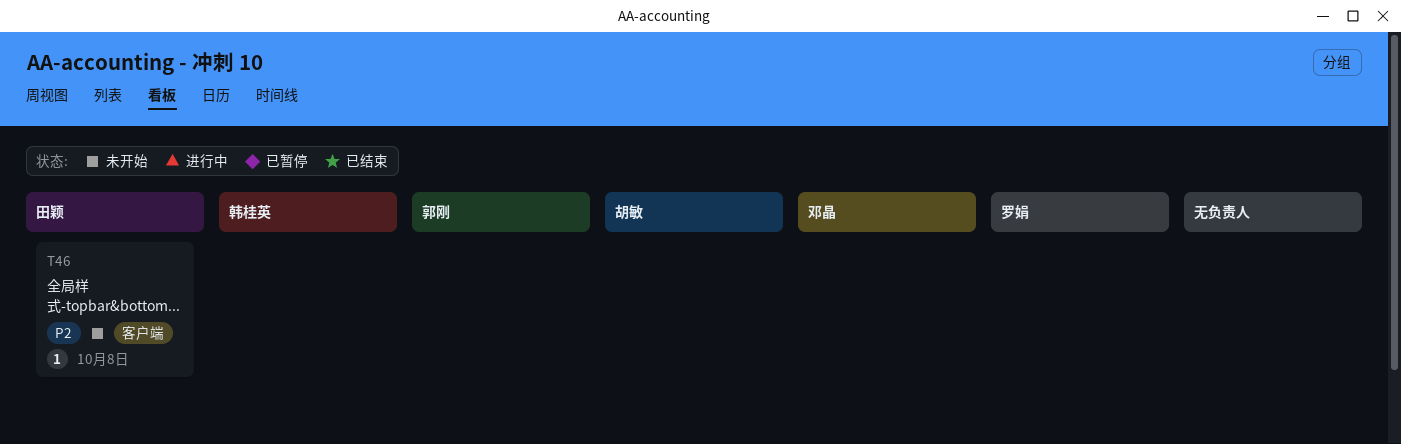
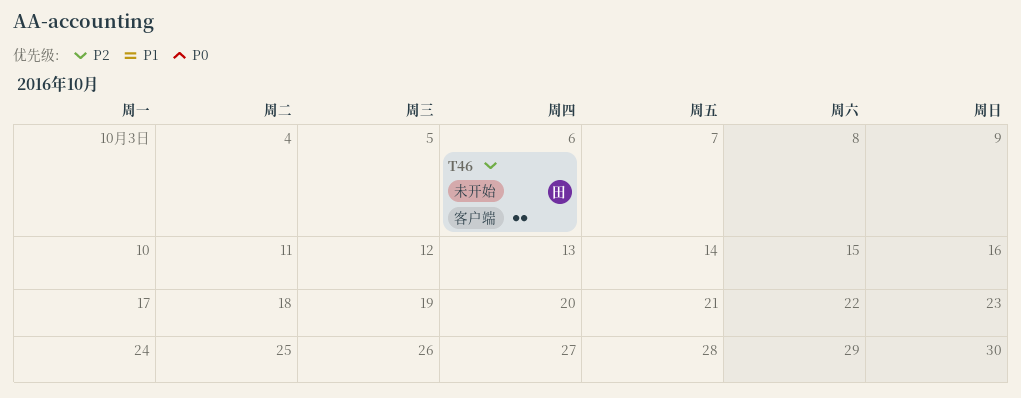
T46, estimate: 1 -> 2
T46, due: Oct 8 -> Oct 6

